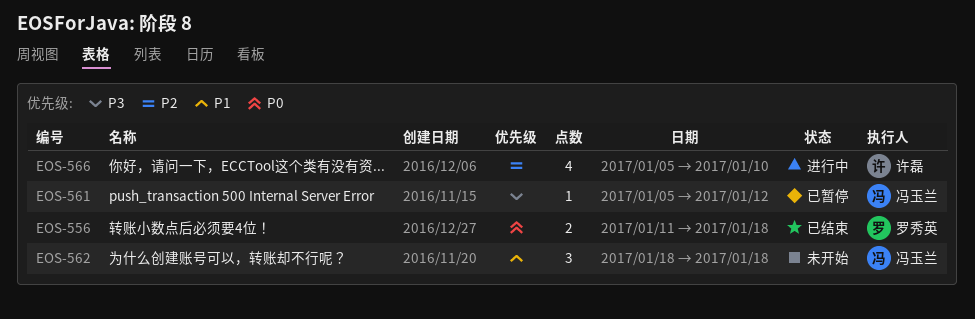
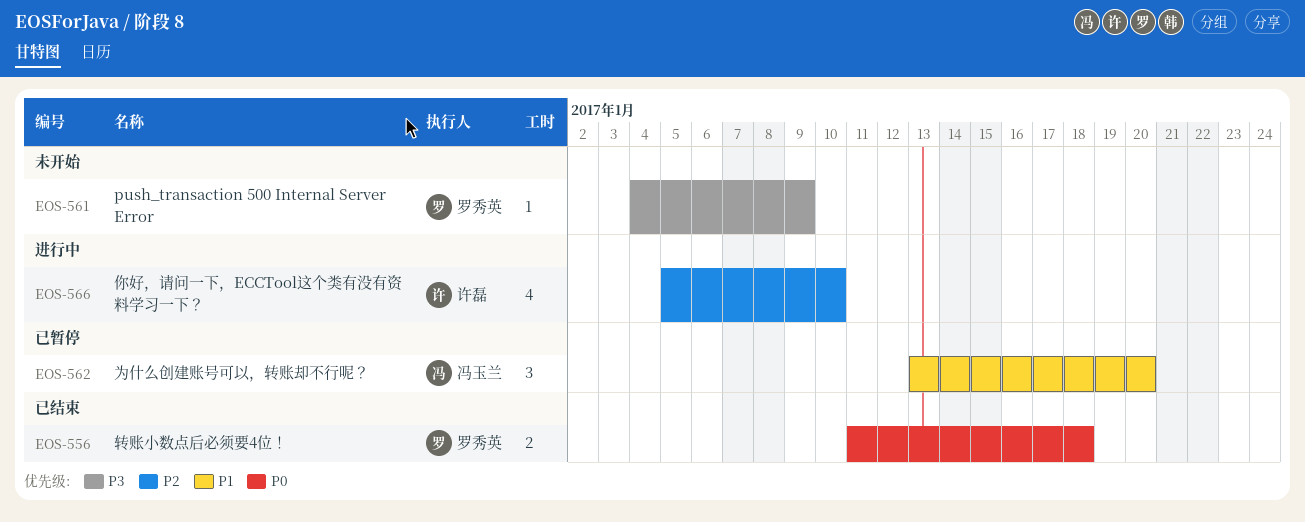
EOS-561, status: 已暂停 -> 未开始
EOS-561, owner: 冯玉兰 -> 罗秀英
EOS-561, start: Jan 5 -> Jan 4
EOS-561, due: Jan 12 -> Jan 9
EOS-562, status: 未开始 -> 已暂停
EOS-562, start: Jan 18 -> Jan 13
EOS-562, due: Jan 18 -> Jan 20

